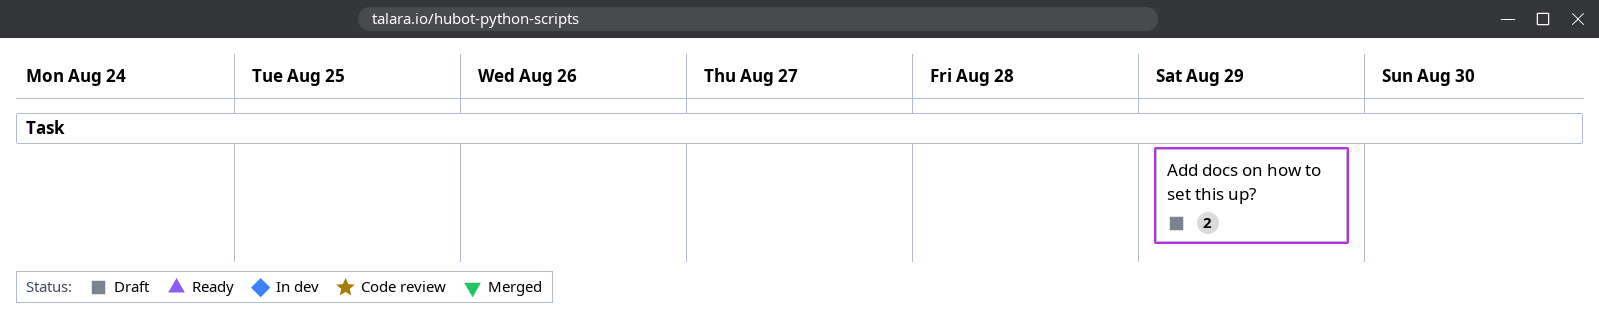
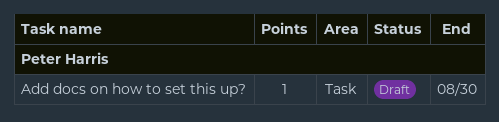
Add docs on how to set this up?, estimate: 2 -> 1
Add docs on how to set this up?, due: Aug 29 -> Aug 30

